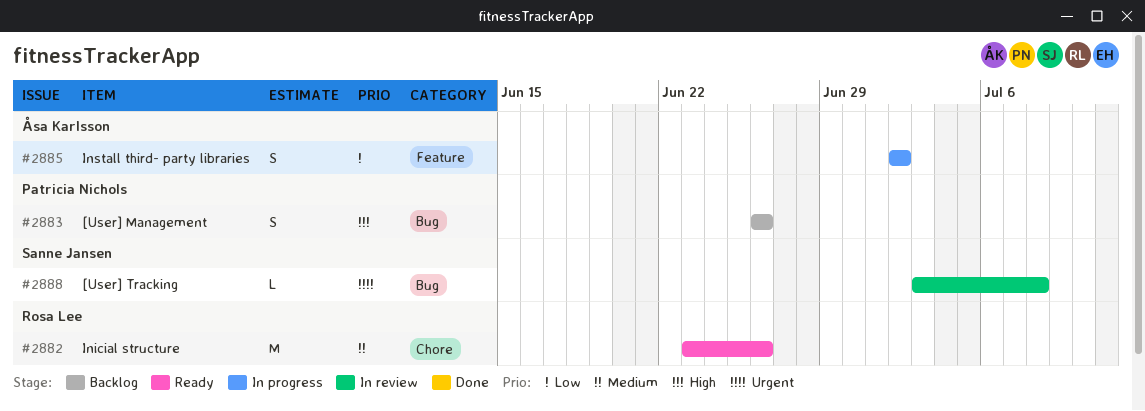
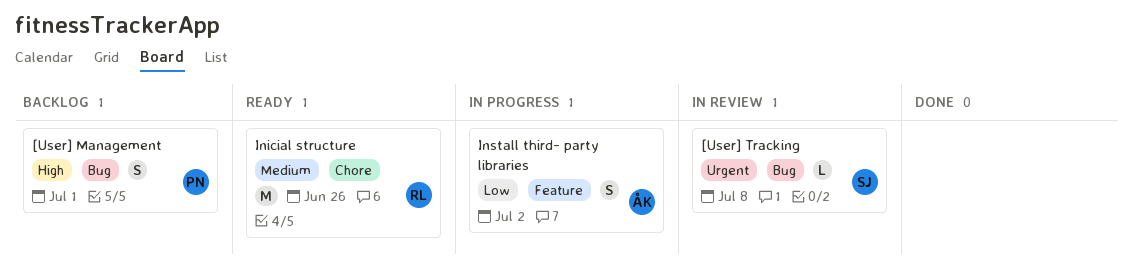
[User] Management, due: Jun 26 -> Jul 1

